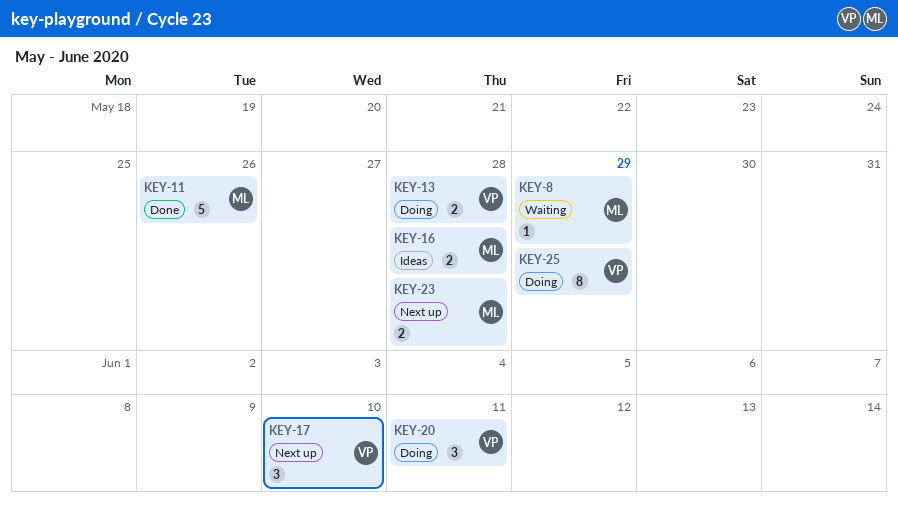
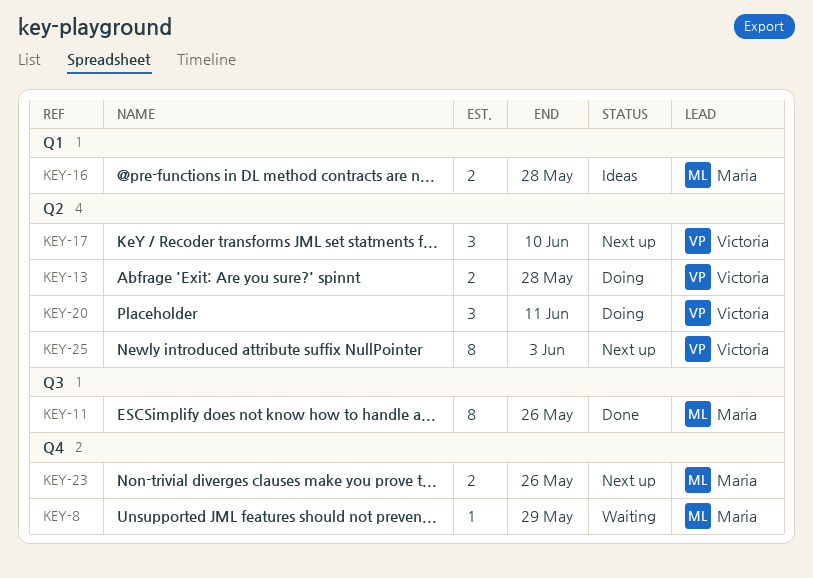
KEY-11, estimate: 5 -> 8
KEY-23, due: May 28 -> May 26
KEY-25, status: Doing -> Next up
KEY-25, due: May 29 -> Jun 3

